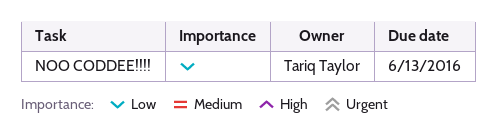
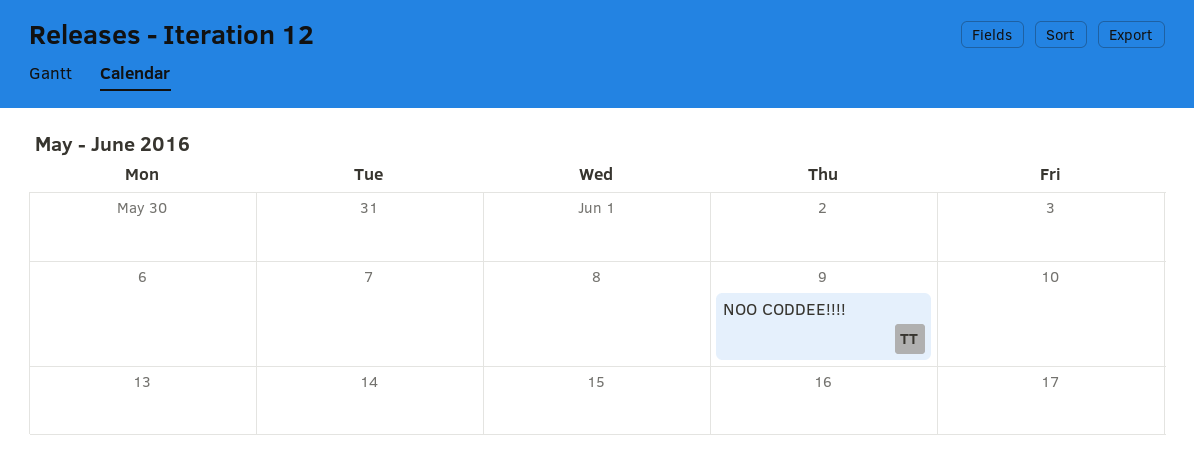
NOO CODDEE!!!!, due: Jun 13 -> Jun 9

